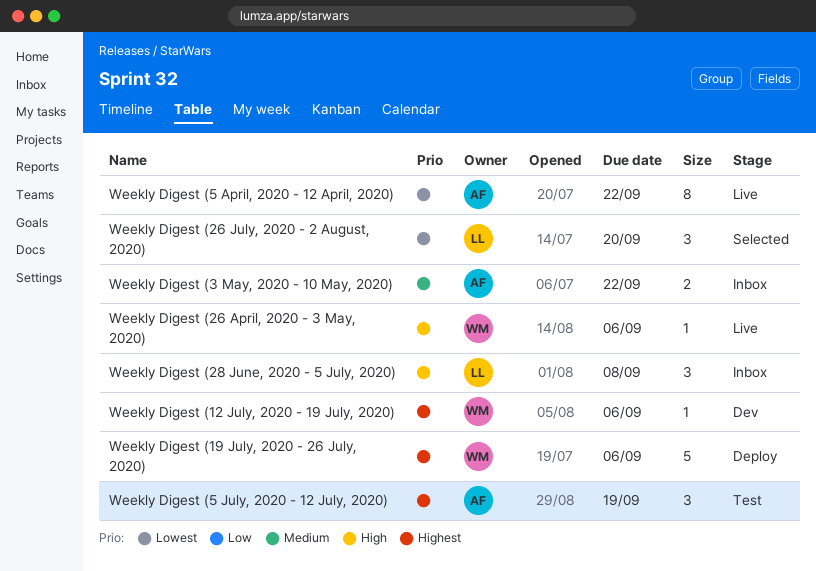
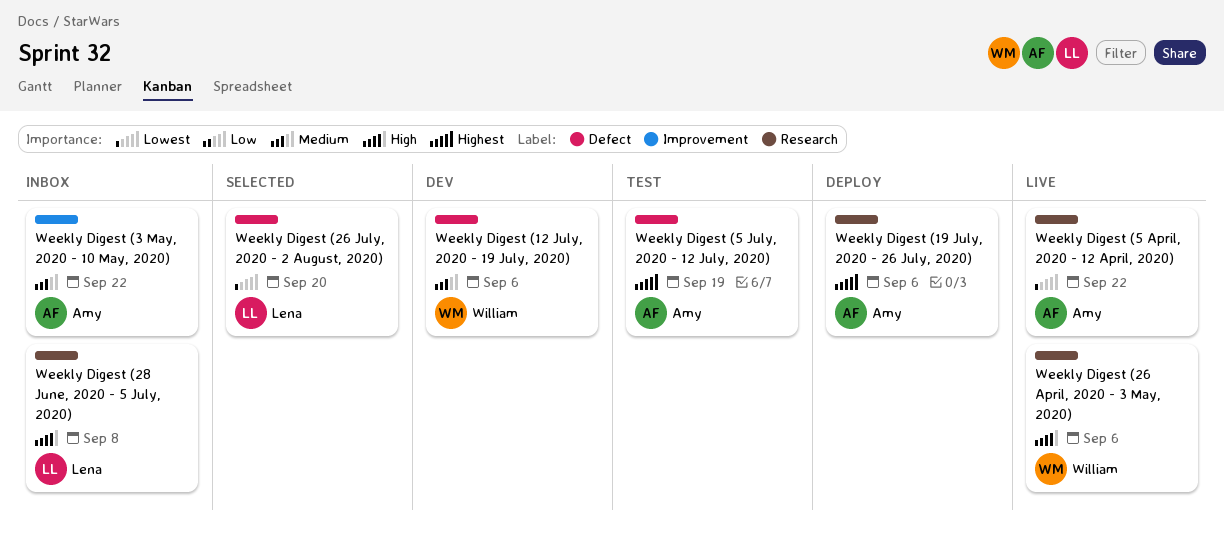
Weekly Digest (12 July, 2020 - 19 July, 2020), priority: Highest -> Medium
Weekly Digest (19 July, 2020 - 26 July, 2020), owner: William -> Amy

